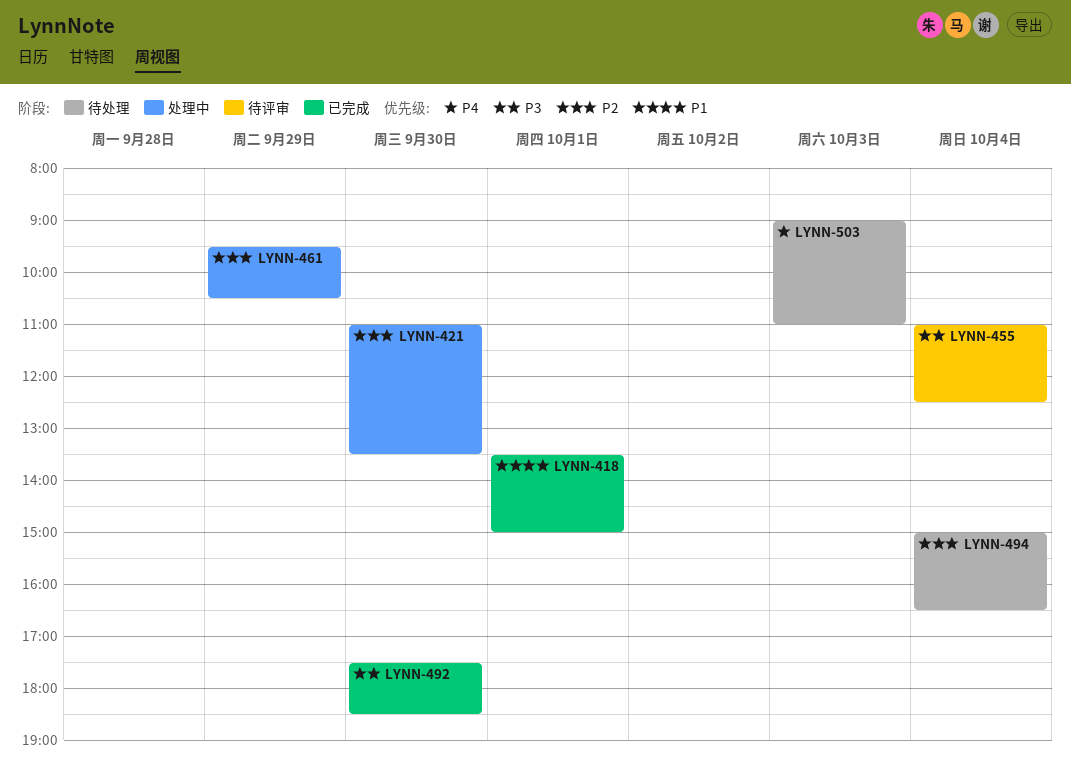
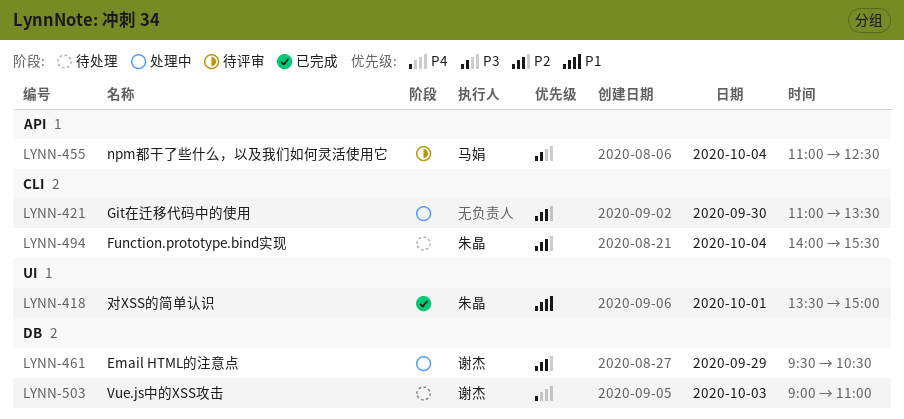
LYNN-492: present -> none
LYNN-494, begins: 15:00 -> 14:00
LYNN-494, ends: 16:30 -> 15:30

